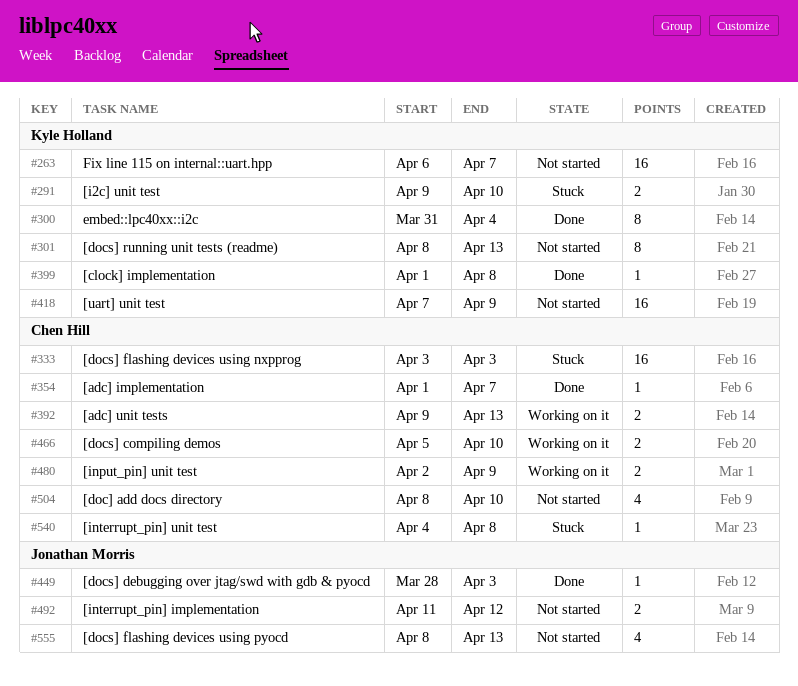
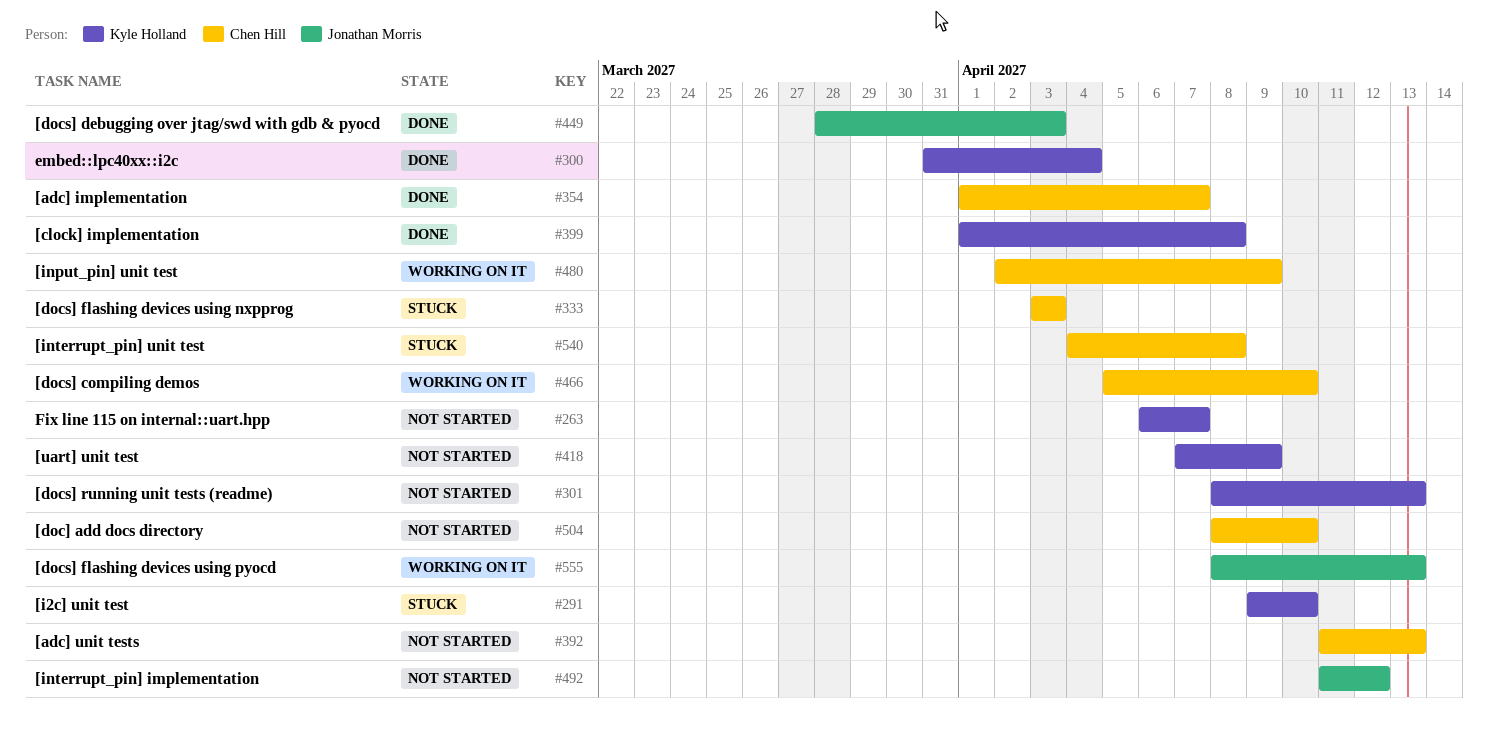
#392, status: Working on it -> Not started
#392, start: Apr 9 -> Apr 11
#555, status: Not started -> Working on it

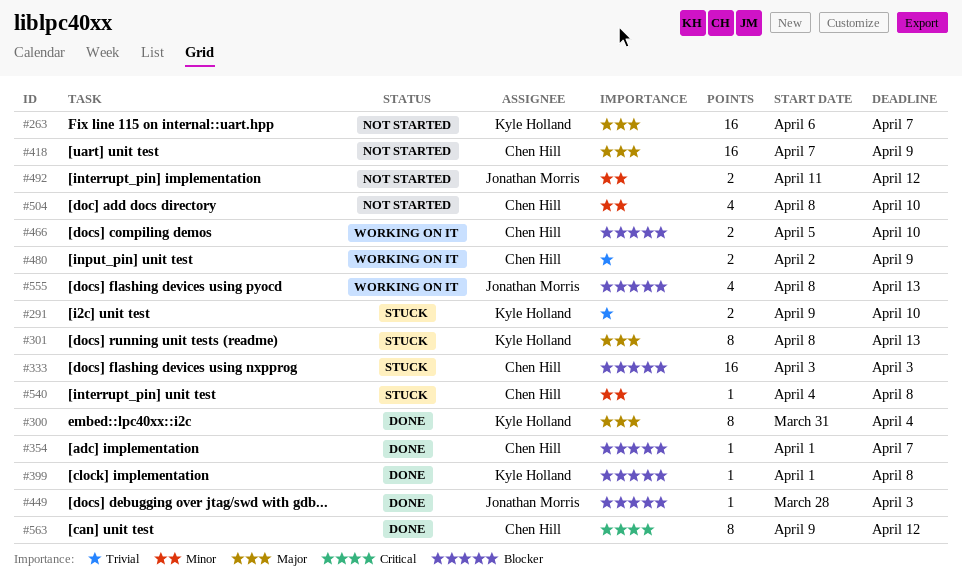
#301, status: Not started -> Stuck
#392: present -> none
#418, owner: Kyle Holland -> Chen Hill
#563: none -> present

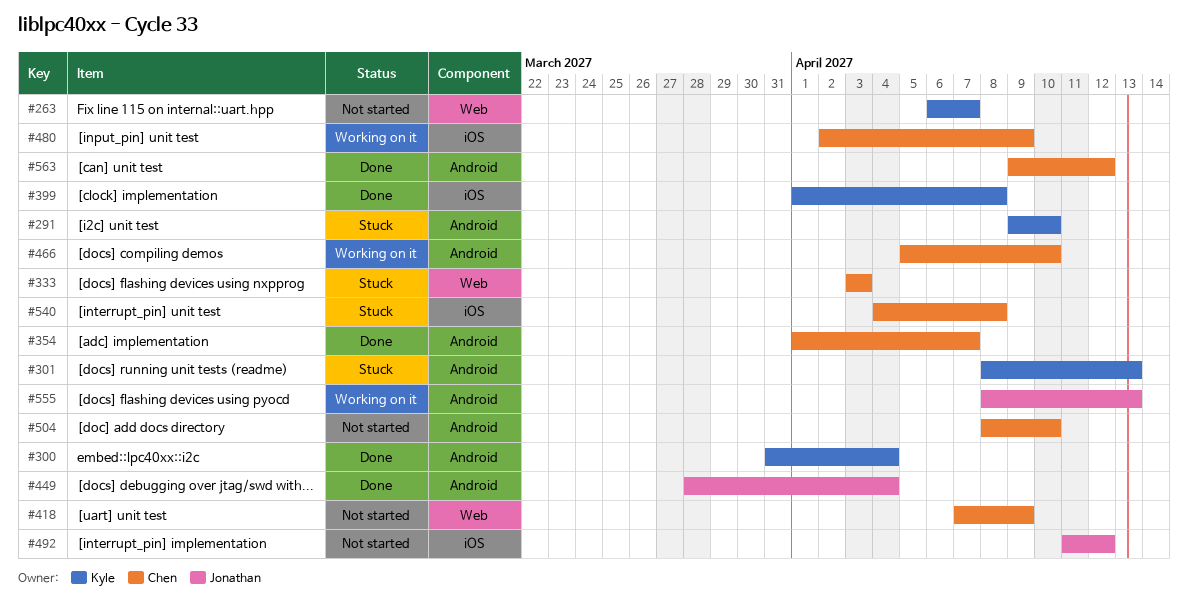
#449, due: Apr 3 -> Apr 4

